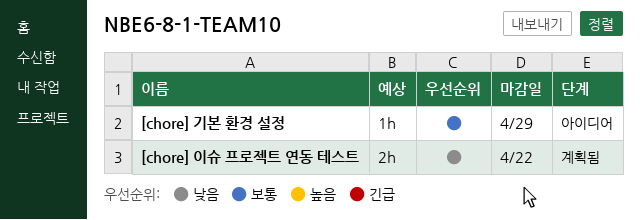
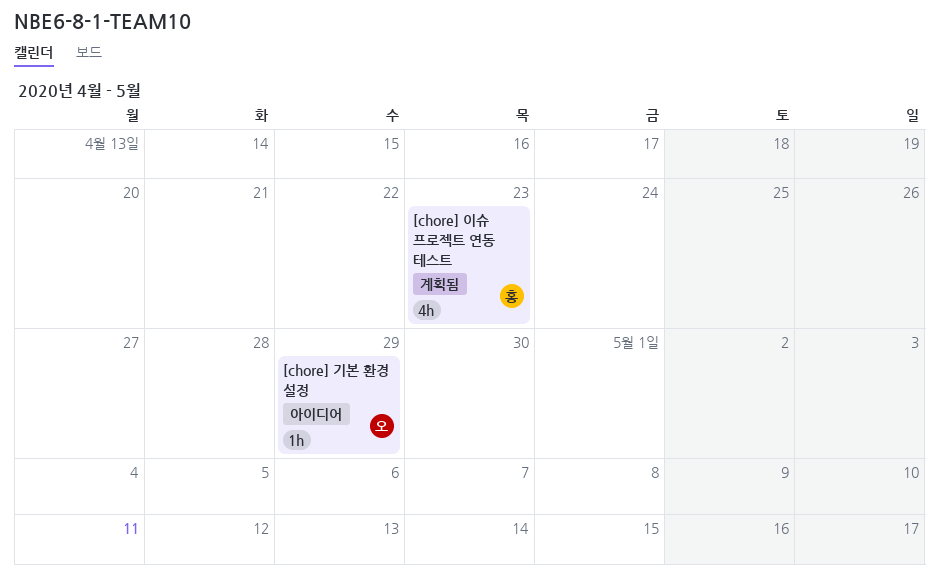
[chore] 이슈 프로젝트 연동 테스트, estimate: 2h -> 4h
[chore] 이슈 프로젝트 연동 테스트, due: Apr 22 -> Apr 23

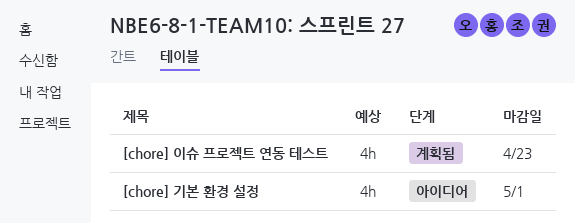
[chore] 기본 환경 설정, estimate: 1h -> 4h
[chore] 기본 환경 설정, due: Apr 29 -> May 1

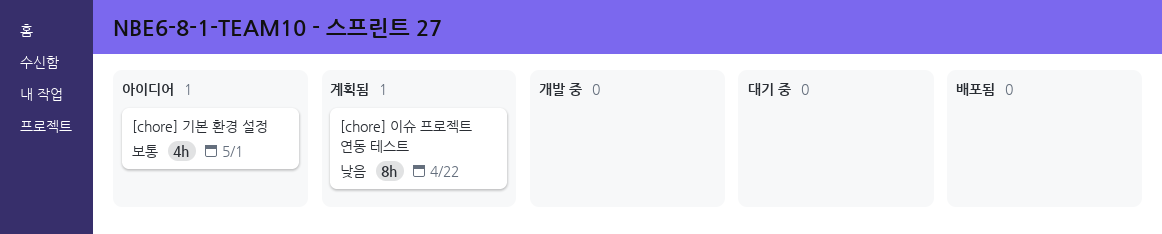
[chore] 이슈 프로젝트 연동 테스트, estimate: 4h -> 8h
[chore] 이슈 프로젝트 연동 테스트, due: Apr 23 -> Apr 22

